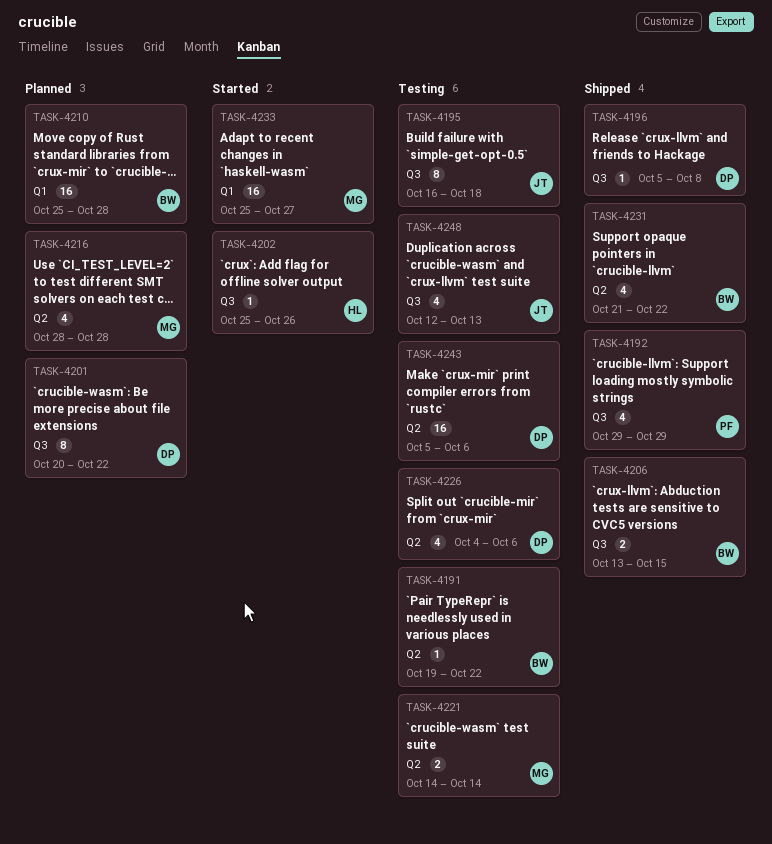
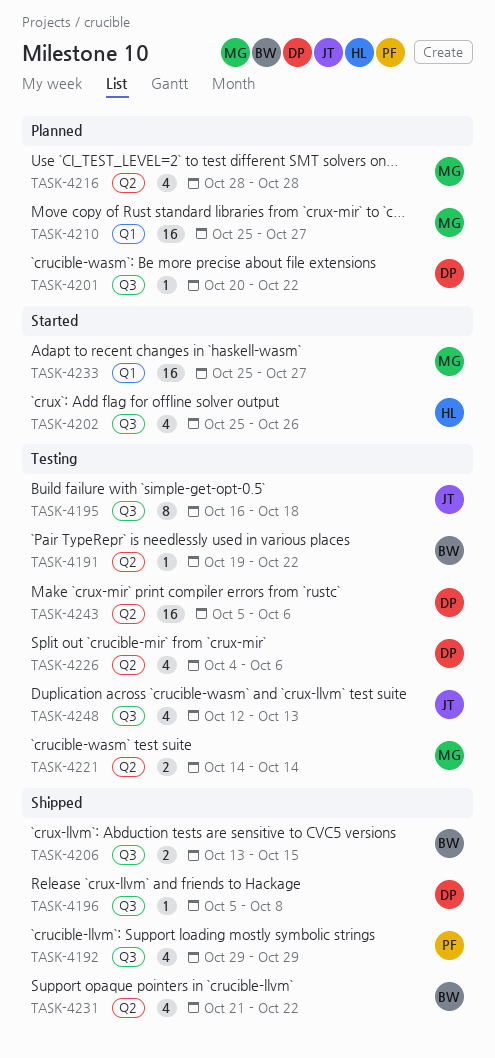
TASK-4201, estimate: 8 -> 1
TASK-4202, estimate: 1 -> 4
TASK-4210, owner: BW -> MG
TASK-4210, due: Oct 28 -> Oct 27

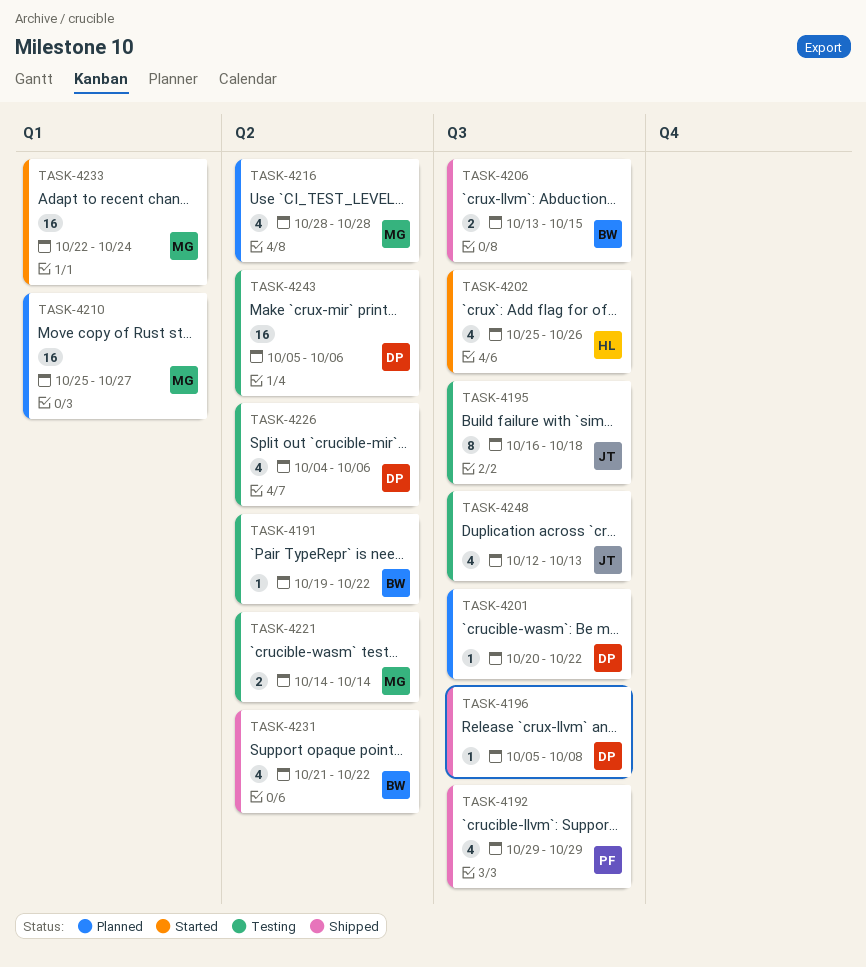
TASK-4233, start: Oct 25 -> Oct 22
TASK-4233, due: Oct 27 -> Oct 24

